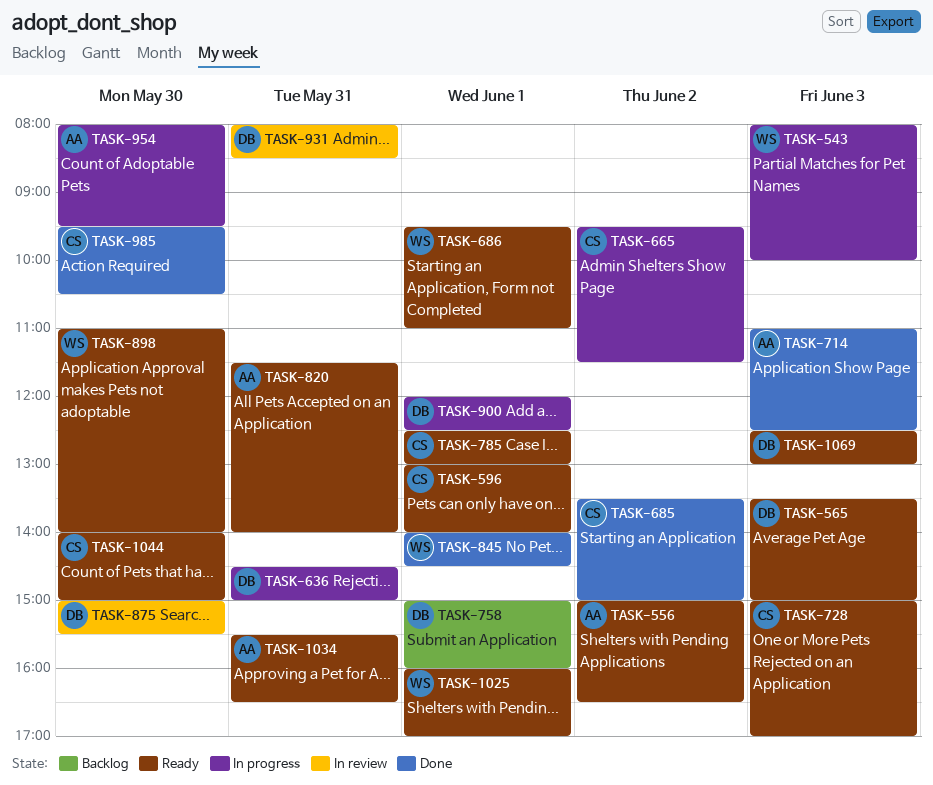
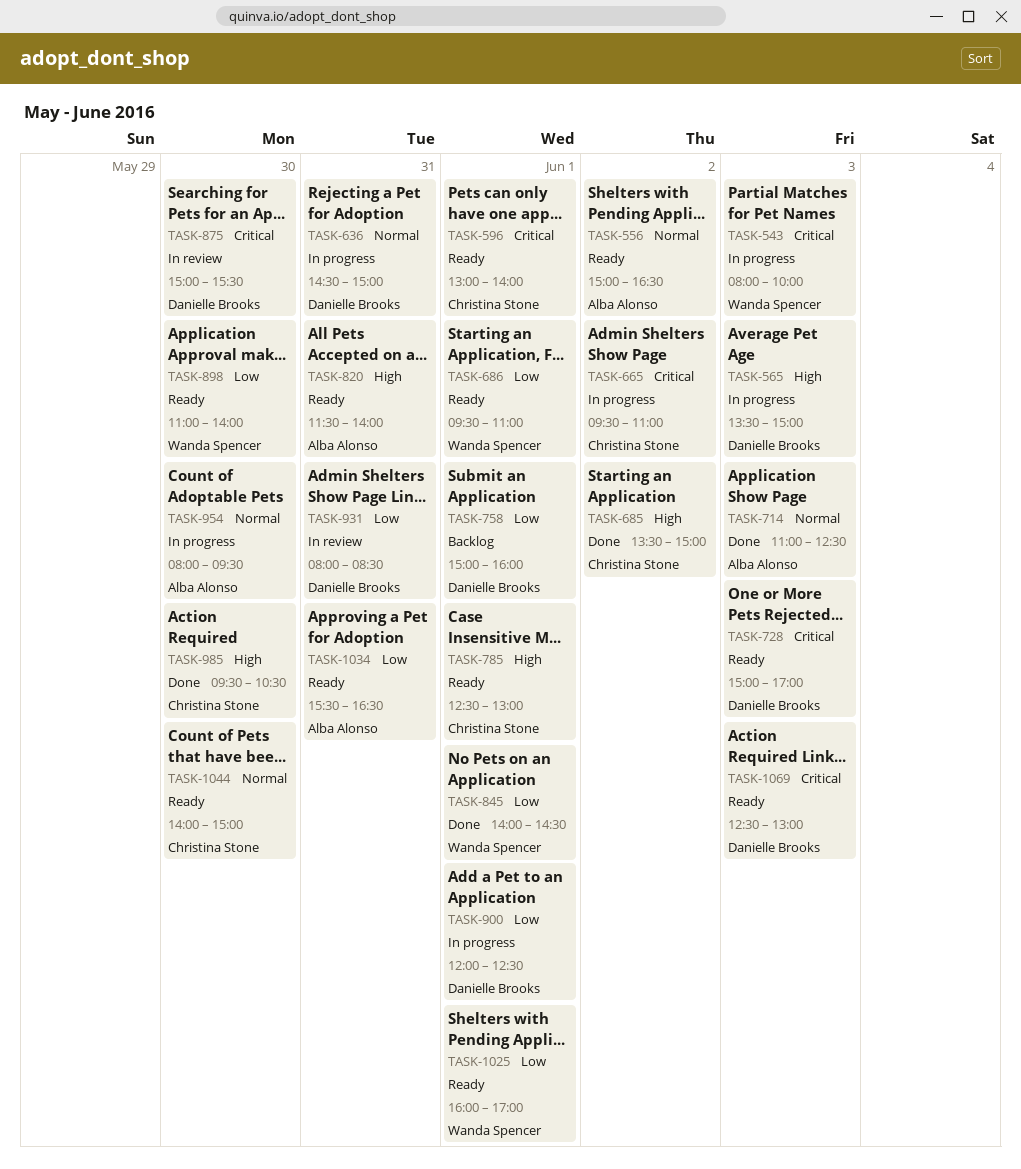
TASK-565, status: Ready -> In progress
TASK-665, ends: 11:30 -> 11:00
TASK-728, owner: Christina Stone -> Danielle Brooks

